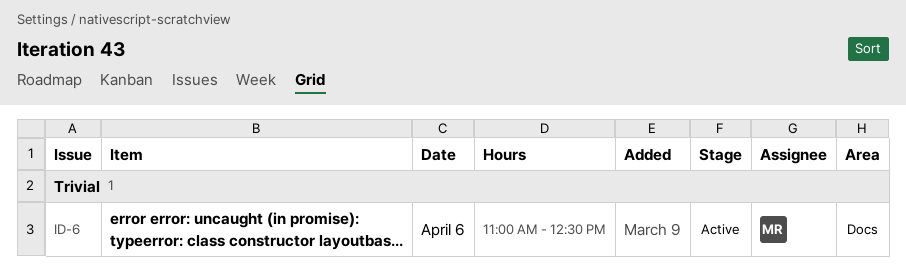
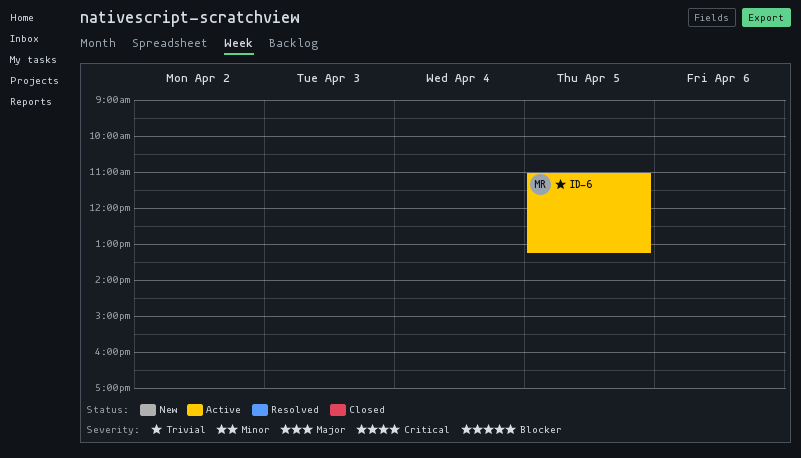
ID-6, day: Apr 6 -> Apr 5
ID-6, ends: 12:30 -> 13:15

